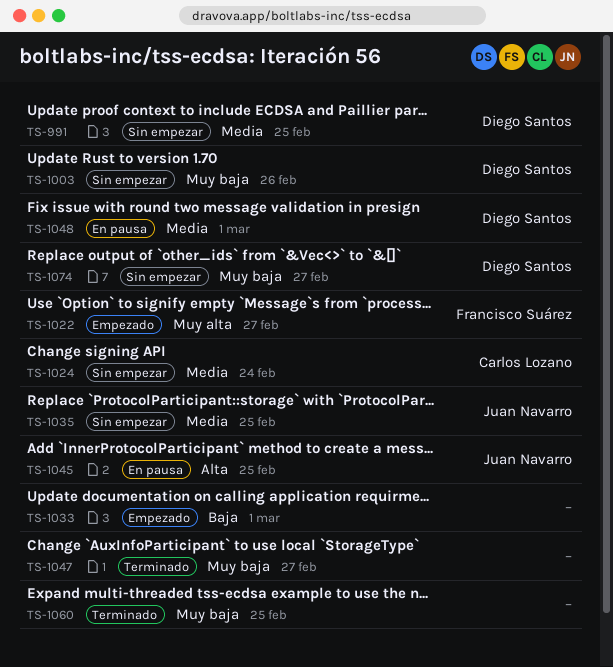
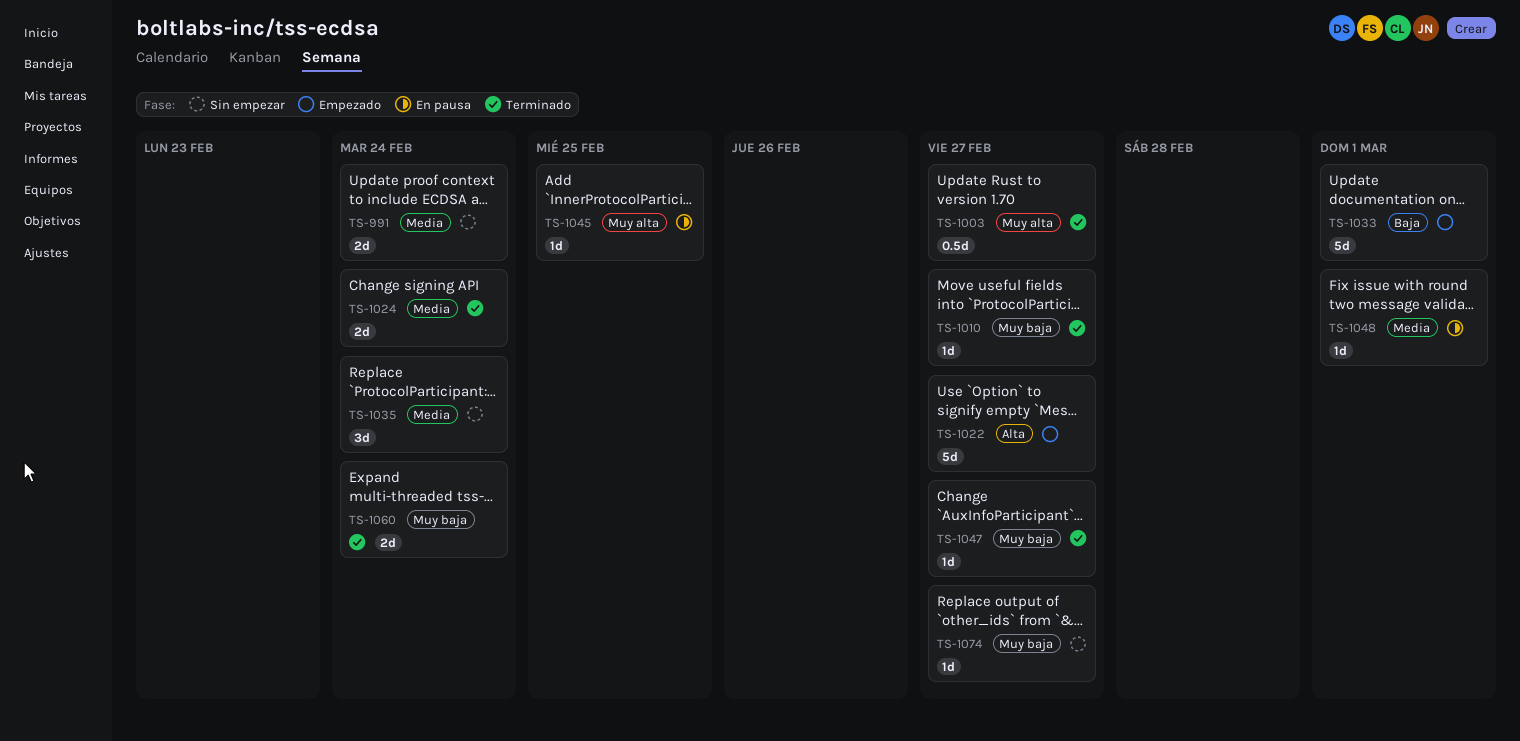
TS-991, due: Feb 25 -> Feb 24
TS-1003, status: Sin empezar -> Terminado
TS-1003, priority: Muy baja -> Muy alta
TS-1003, due: Feb 26 -> Feb 27
TS-1010: none -> present
TS-1022, priority: Muy alta -> Alta
TS-1024, status: Sin empezar -> Terminado
TS-1035, due: Feb 25 -> Feb 24
TS-1045, priority: Alta -> Muy alta
TS-1060, due: Feb 25 -> Feb 24

